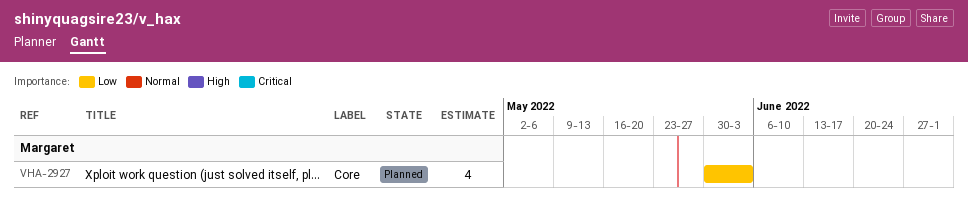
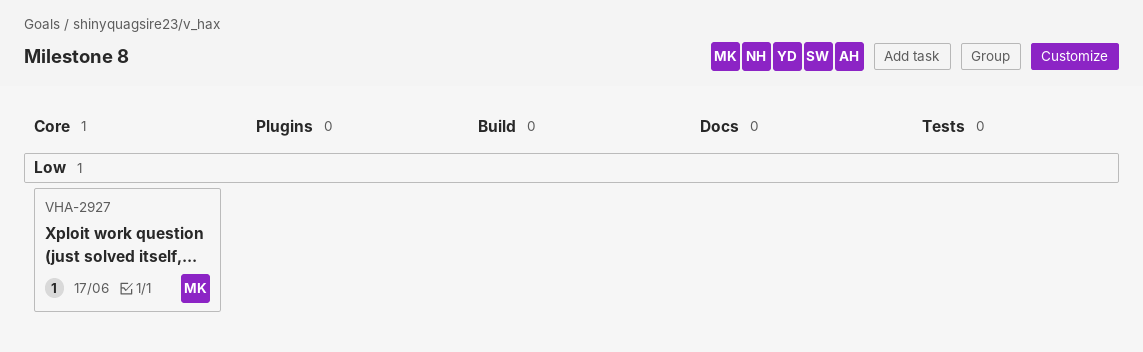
VHA-2927, estimate: 4 -> 1
VHA-2927, due: Jun 3 -> Jun 17

